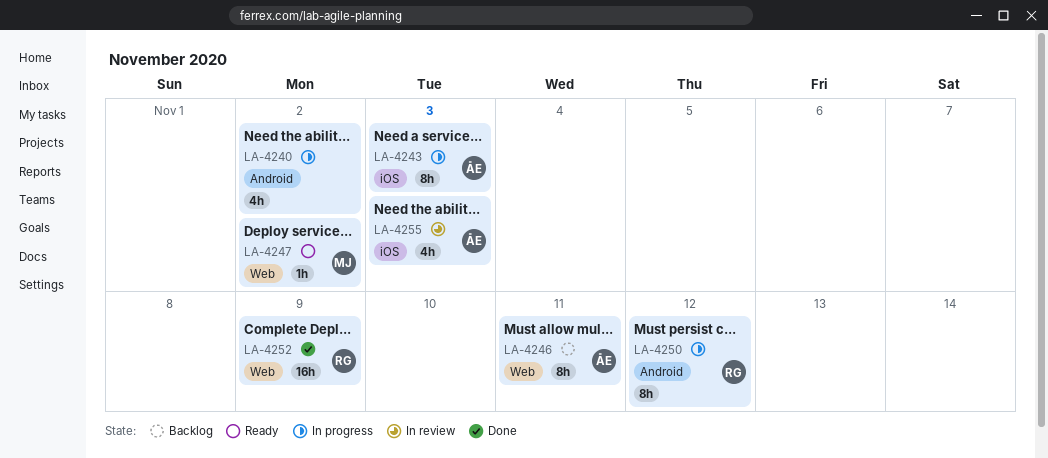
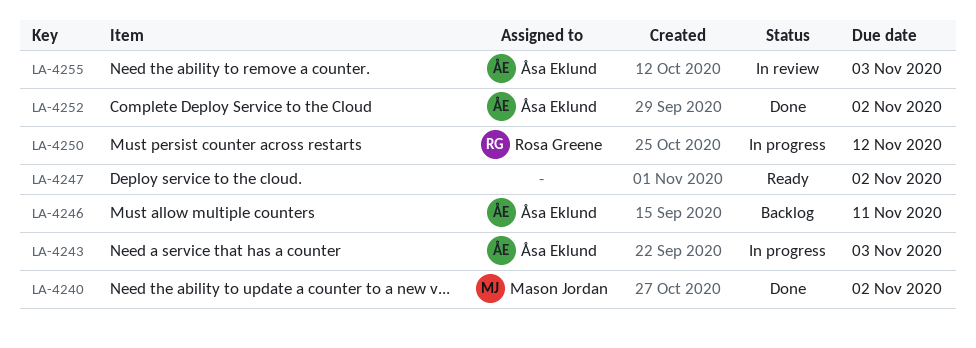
LA-4240, status: In progress -> Done
LA-4240, owner: none -> Mason Jordan
LA-4247, owner: Mason Jordan -> none
LA-4252, owner: Rosa Greene -> Åsa Eklund
LA-4252, due: Nov 9 -> Nov 2

